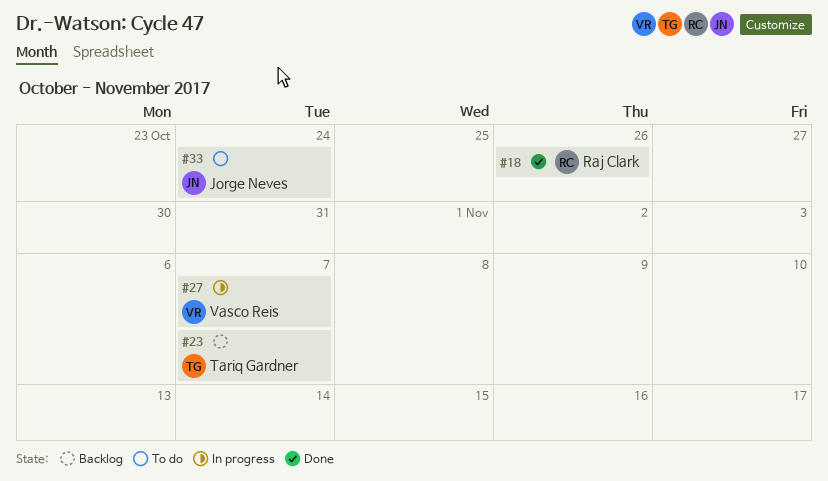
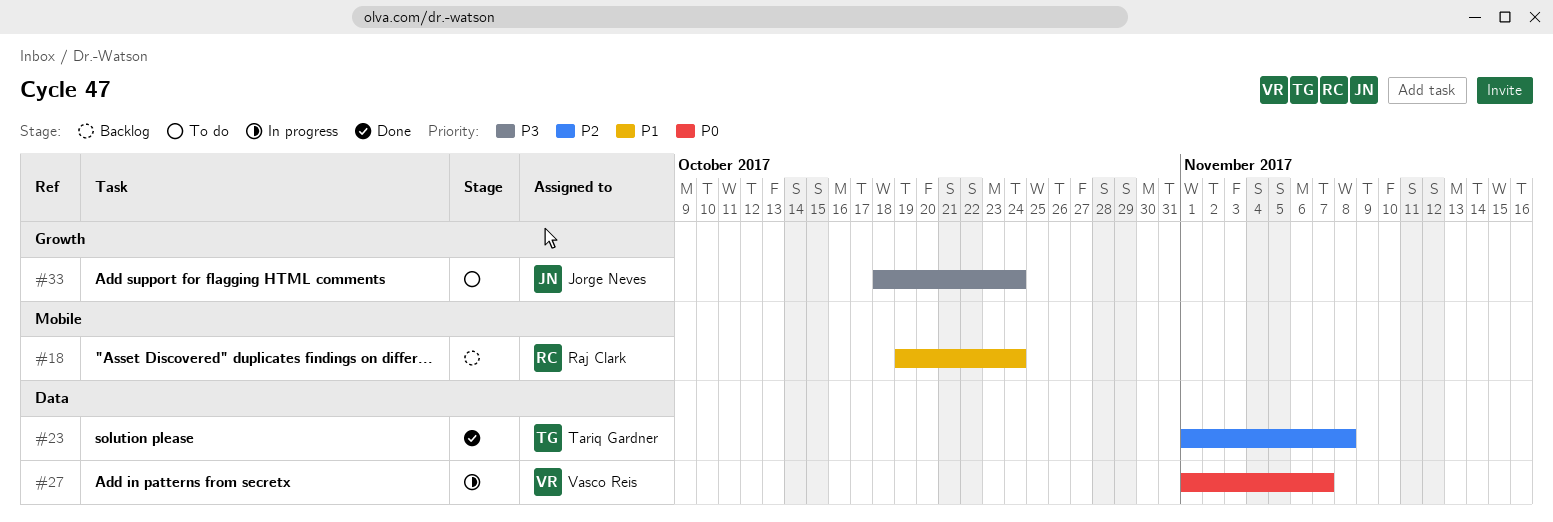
#18, status: Done -> Backlog
#18, due: Oct 26 -> Oct 24
#23, status: Backlog -> Done
#23, due: Nov 7 -> Nov 8

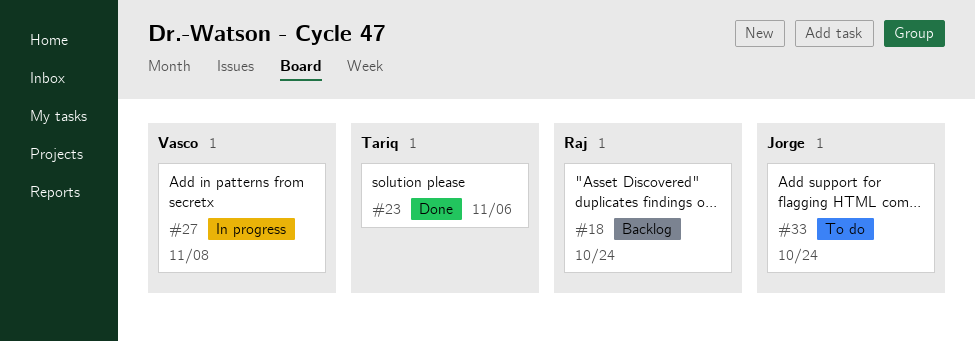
#23, due: Nov 8 -> Nov 6
#27, due: Nov 7 -> Nov 8

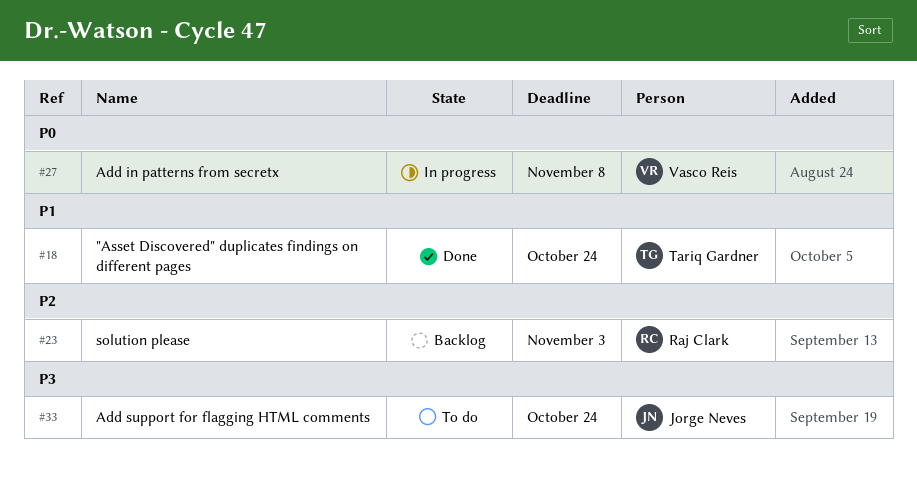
#18, status: Backlog -> Done
#18, owner: Raj Clark -> Tariq Gardner
#23, status: Done -> Backlog
#23, owner: Tariq Gardner -> Raj Clark
#23, due: Nov 6 -> Nov 3

